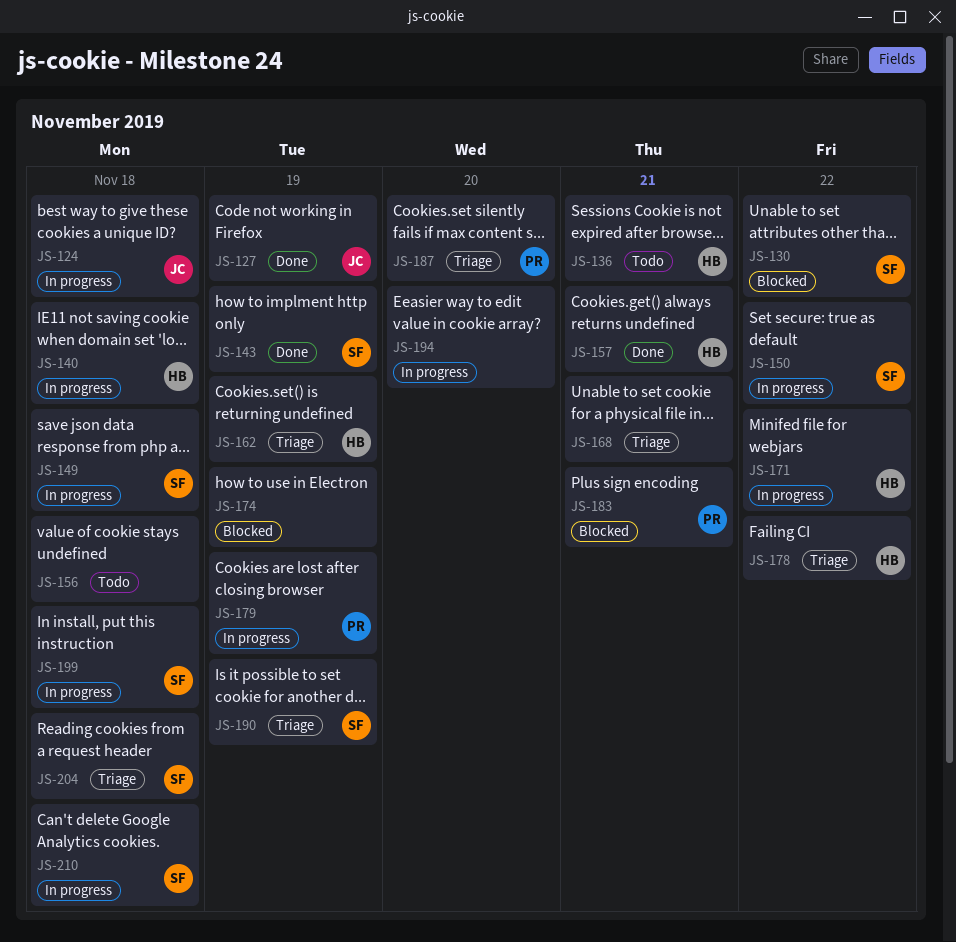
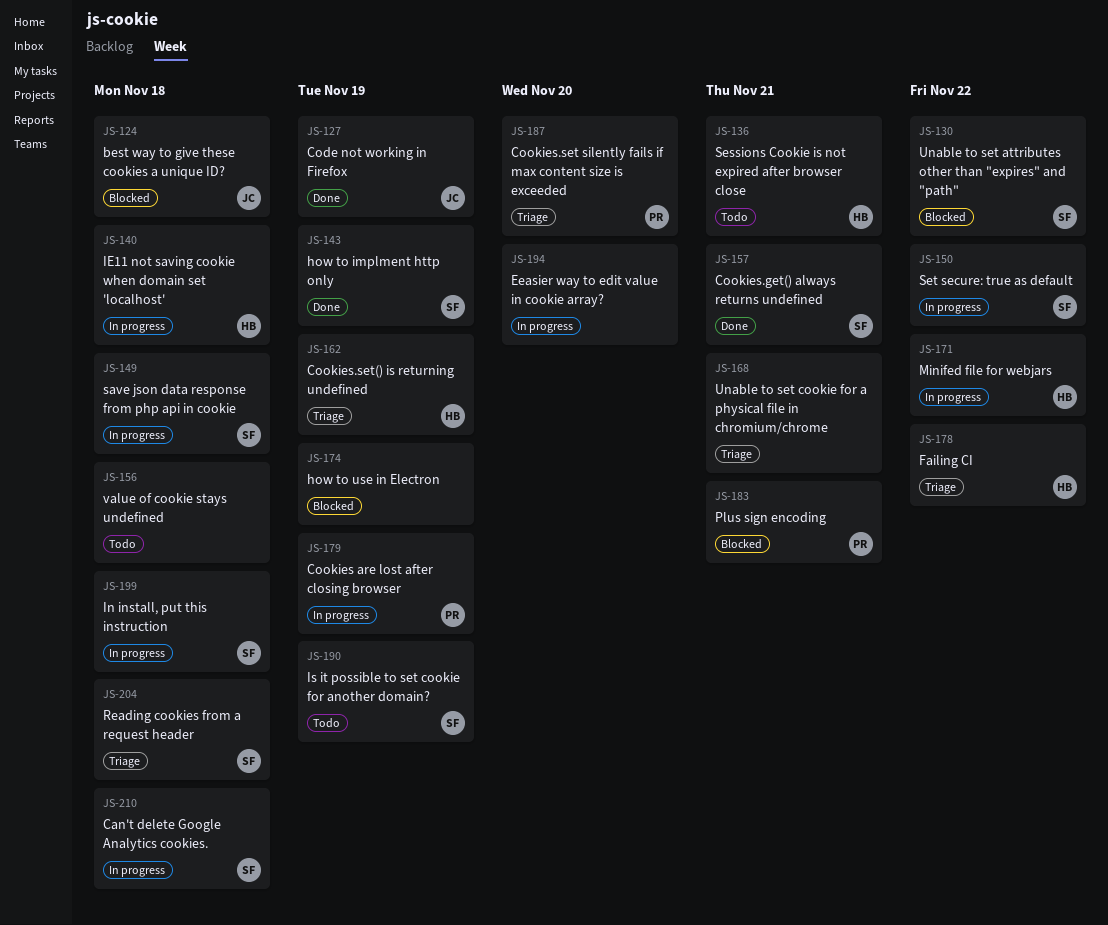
JS-124, status: In progress -> Blocked
JS-157, owner: HB -> SF
JS-190, status: Triage -> Todo

